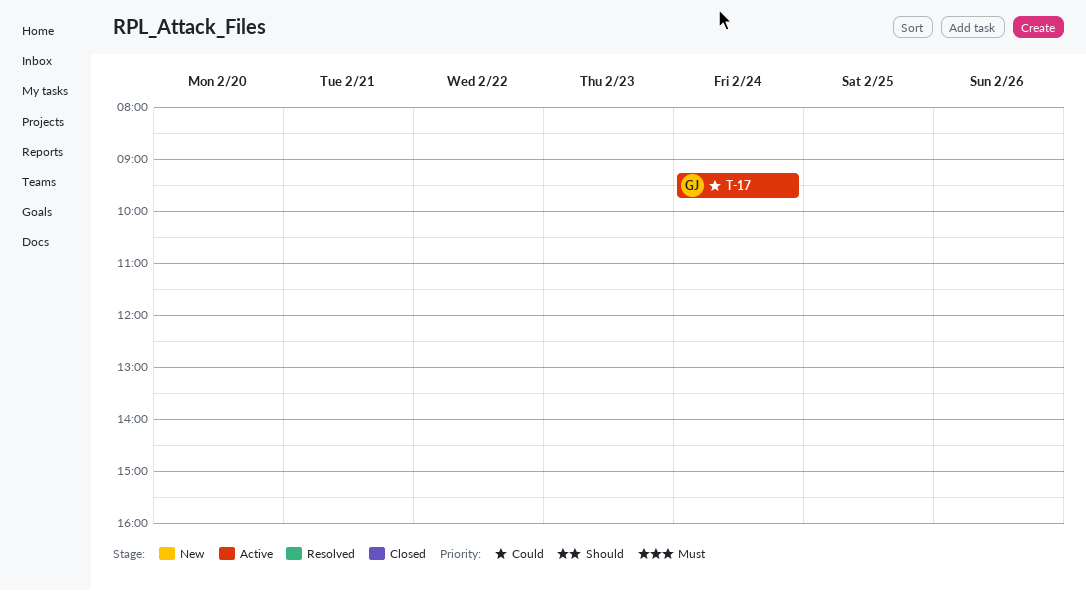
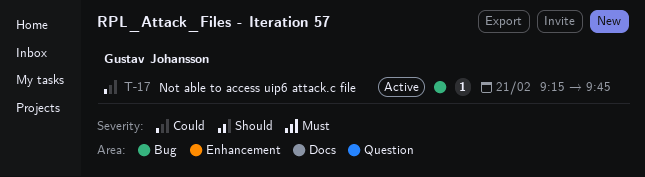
T-17, day: Feb 24 -> Feb 21

